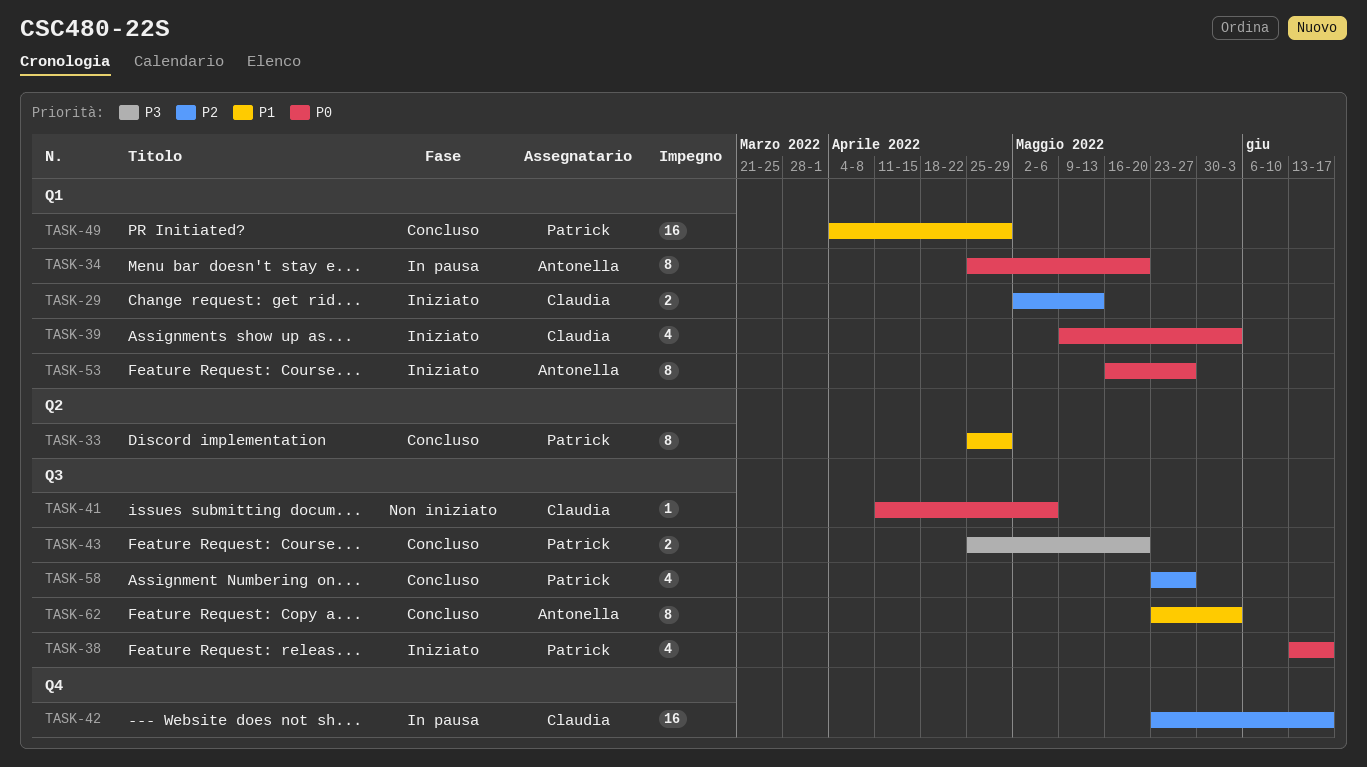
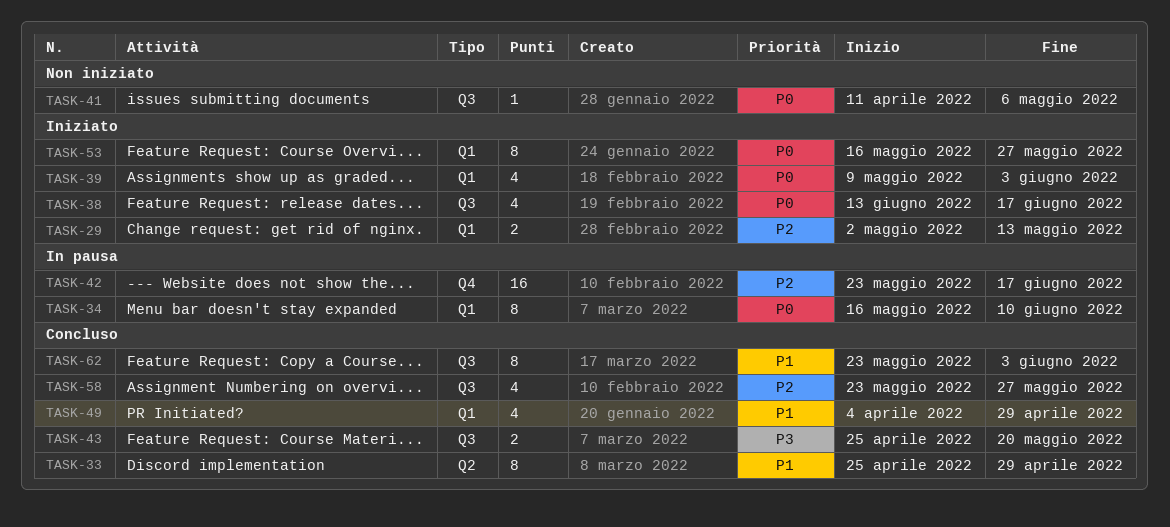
TASK-34, start: Apr 25 -> May 16
TASK-34, due: May 20 -> Jun 10
TASK-49, estimate: 16 -> 4

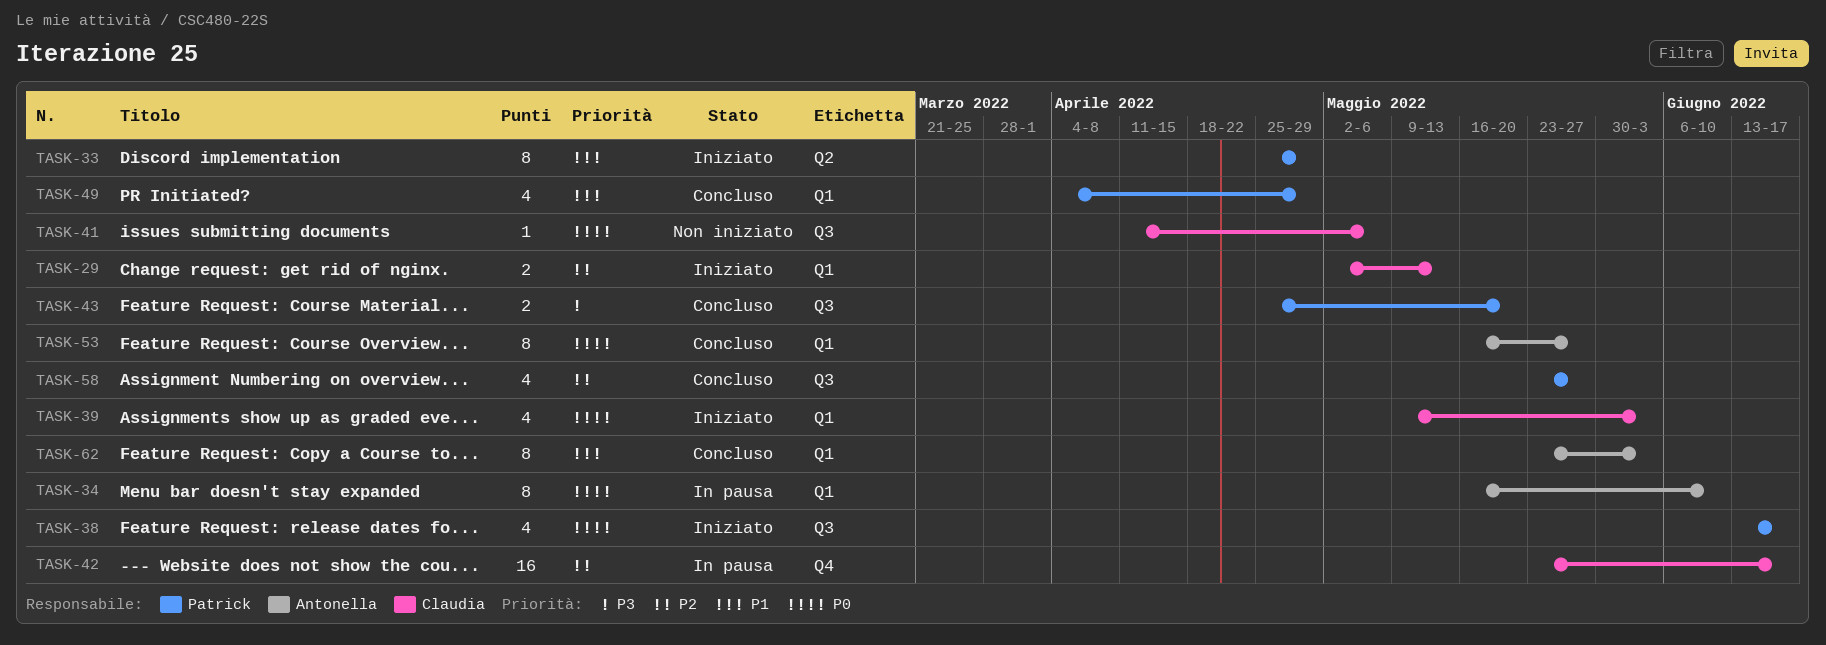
TASK-33, status: Concluso -> Iniziato
TASK-53, status: Iniziato -> Concluso
TASK-62, label: Q3 -> Q1

